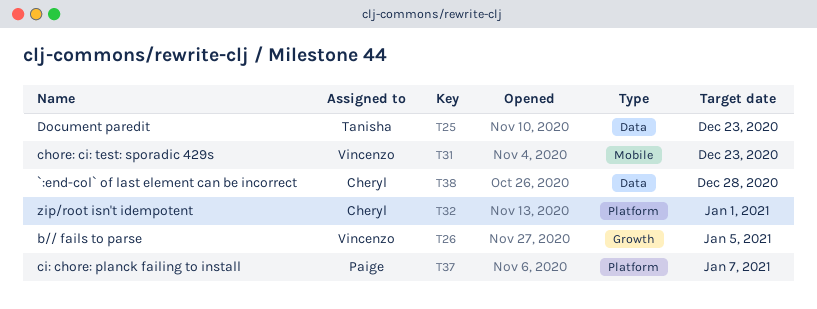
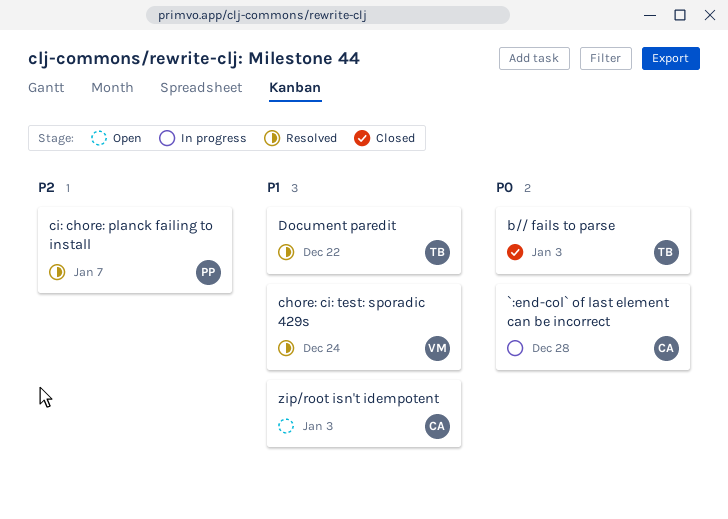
b// fails to parse, owner: Vincenzo -> Tanisha
b// fails to parse, due: Jan 5 -> Jan 3
chore: ci: test: sporadic 429s, due: Dec 23 -> Dec 24
Document paredit, due: Dec 23 -> Dec 22
zip/root isn't idempotent, due: Jan 1 -> Jan 3

